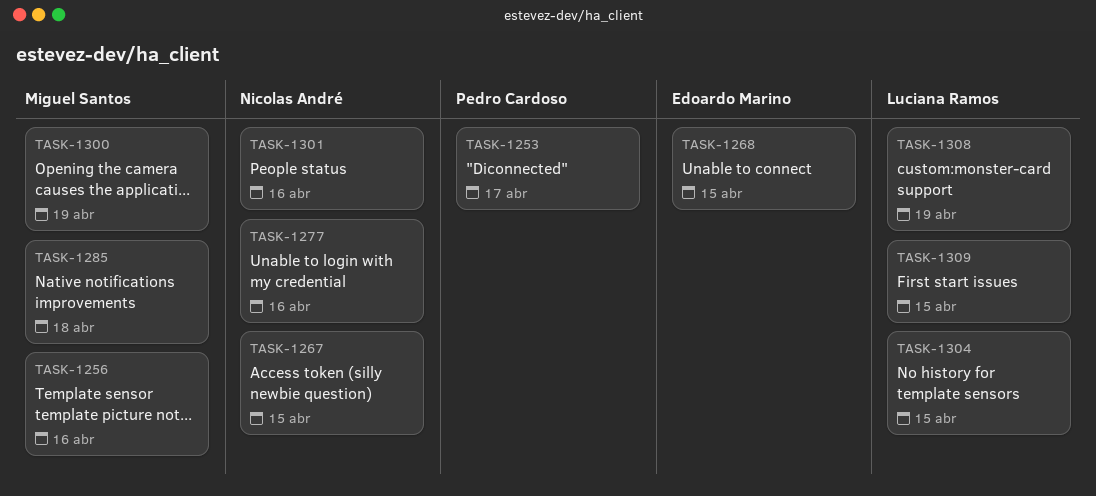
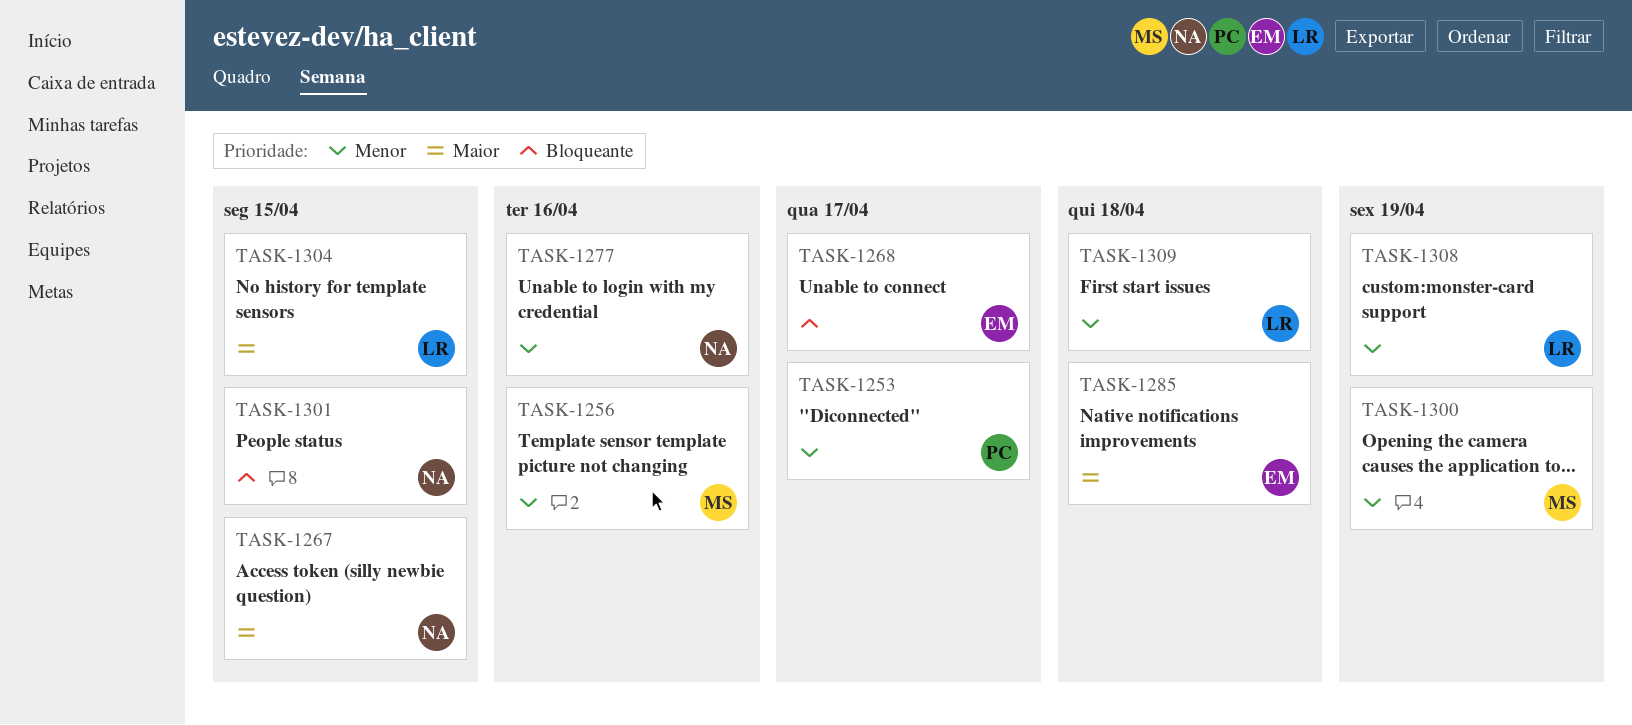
TASK-1268, due: Apr 15 -> Apr 17
TASK-1285, owner: Miguel Santos -> Edoardo Marino
TASK-1301, due: Apr 16 -> Apr 15
TASK-1309, due: Apr 15 -> Apr 18

